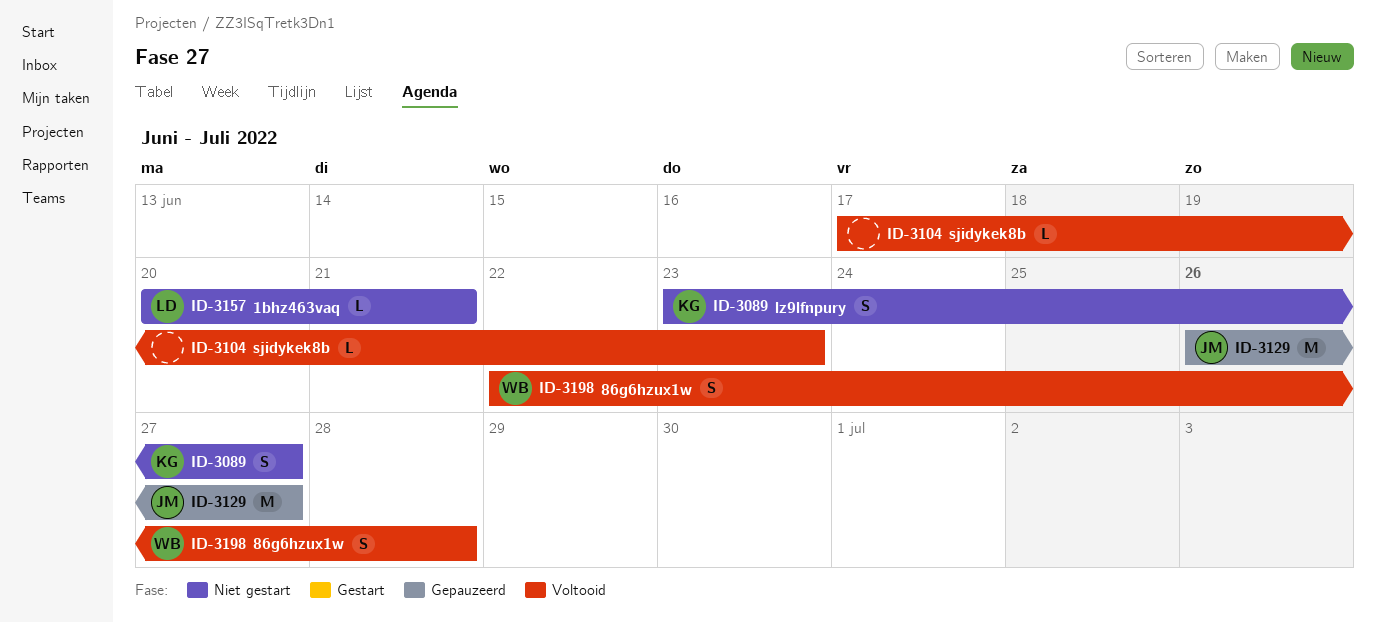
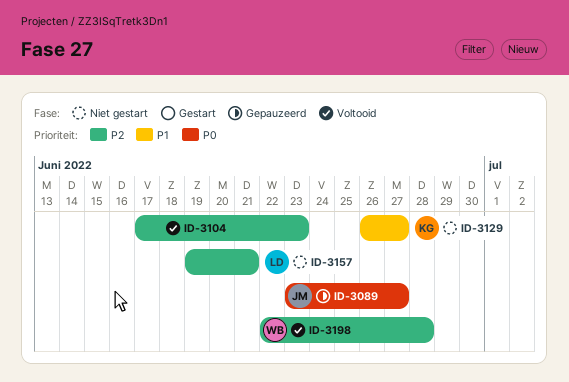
ID-3089, status: Niet gestart -> Gepauzeerd
ID-3089, owner: KG -> JM
ID-3129, status: Gepauzeerd -> Niet gestart
ID-3129, owner: JM -> KG
ID-3157, start: Jun 20 -> Jun 19

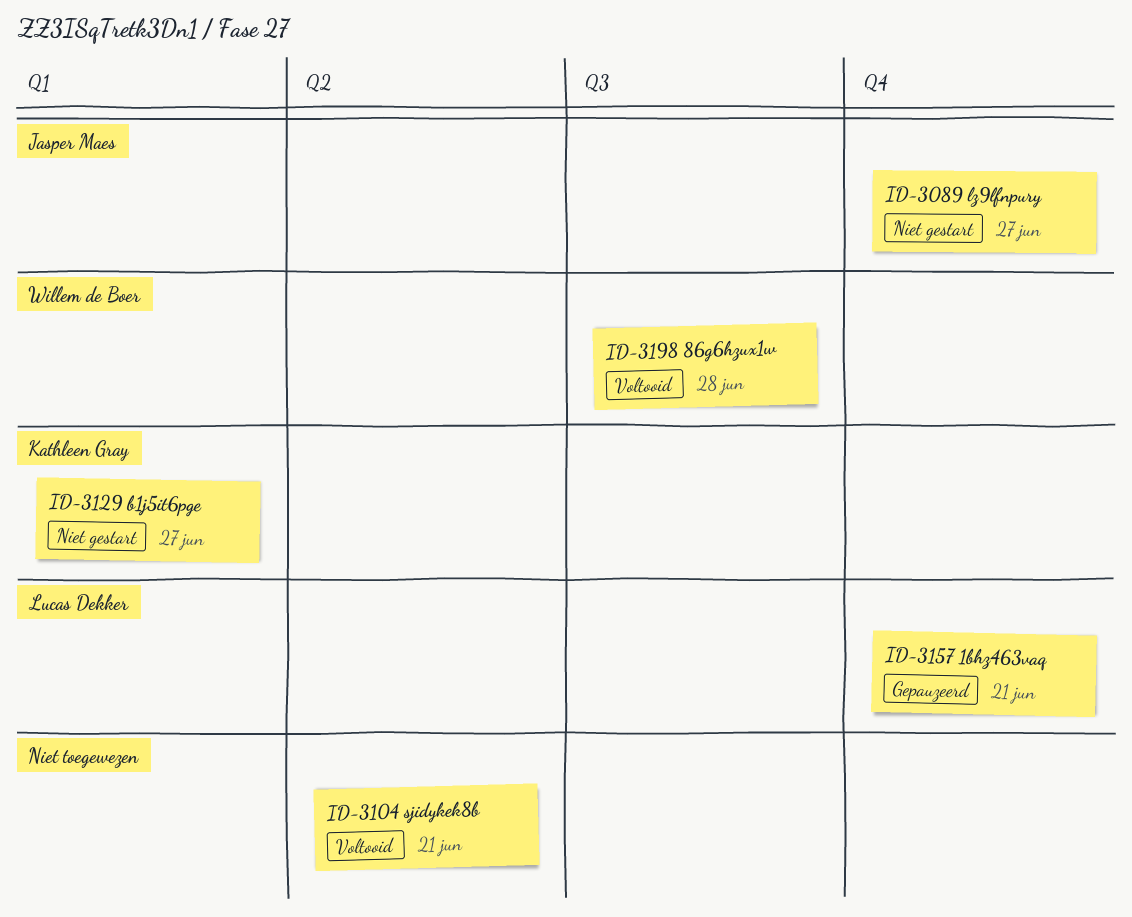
ID-3089, status: Gepauzeerd -> Niet gestart
ID-3104, due: Jun 23 -> Jun 21
ID-3157, status: Niet gestart -> Gepauzeerd

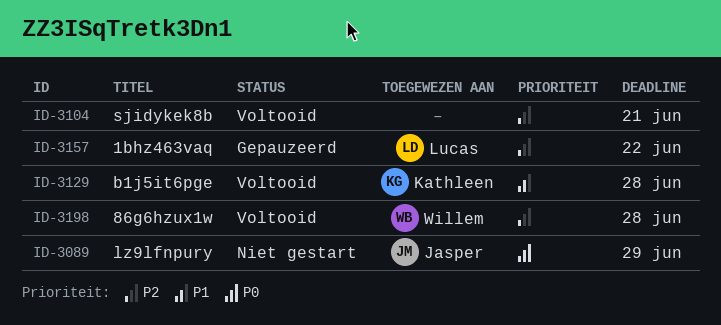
ID-3089, due: Jun 27 -> Jun 29
ID-3129, status: Niet gestart -> Voltooid
ID-3129, due: Jun 27 -> Jun 28
ID-3157, due: Jun 21 -> Jun 22

